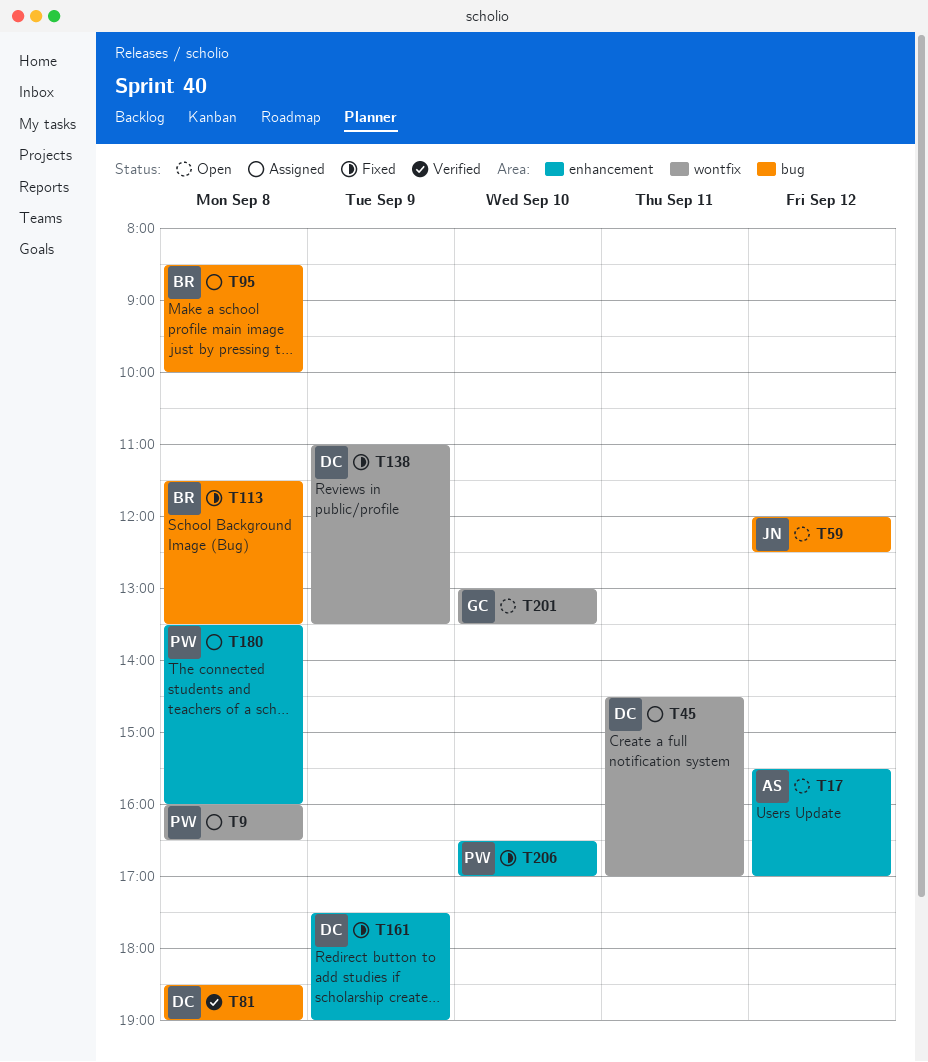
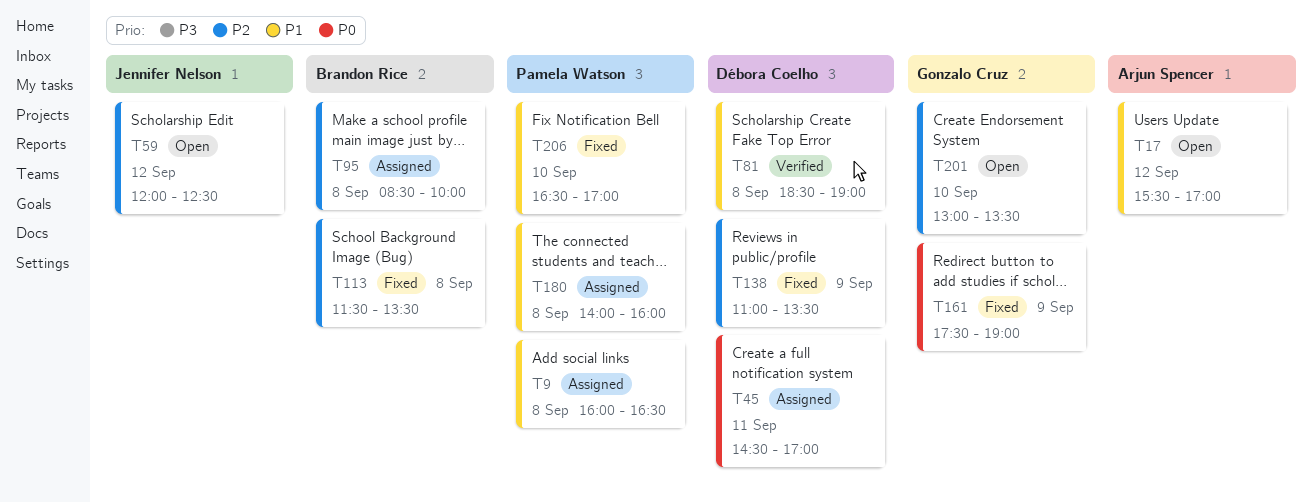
T161, owner: Débora Coelho -> Gonzalo Cruz
T180, begins: 13:30 -> 14:00

